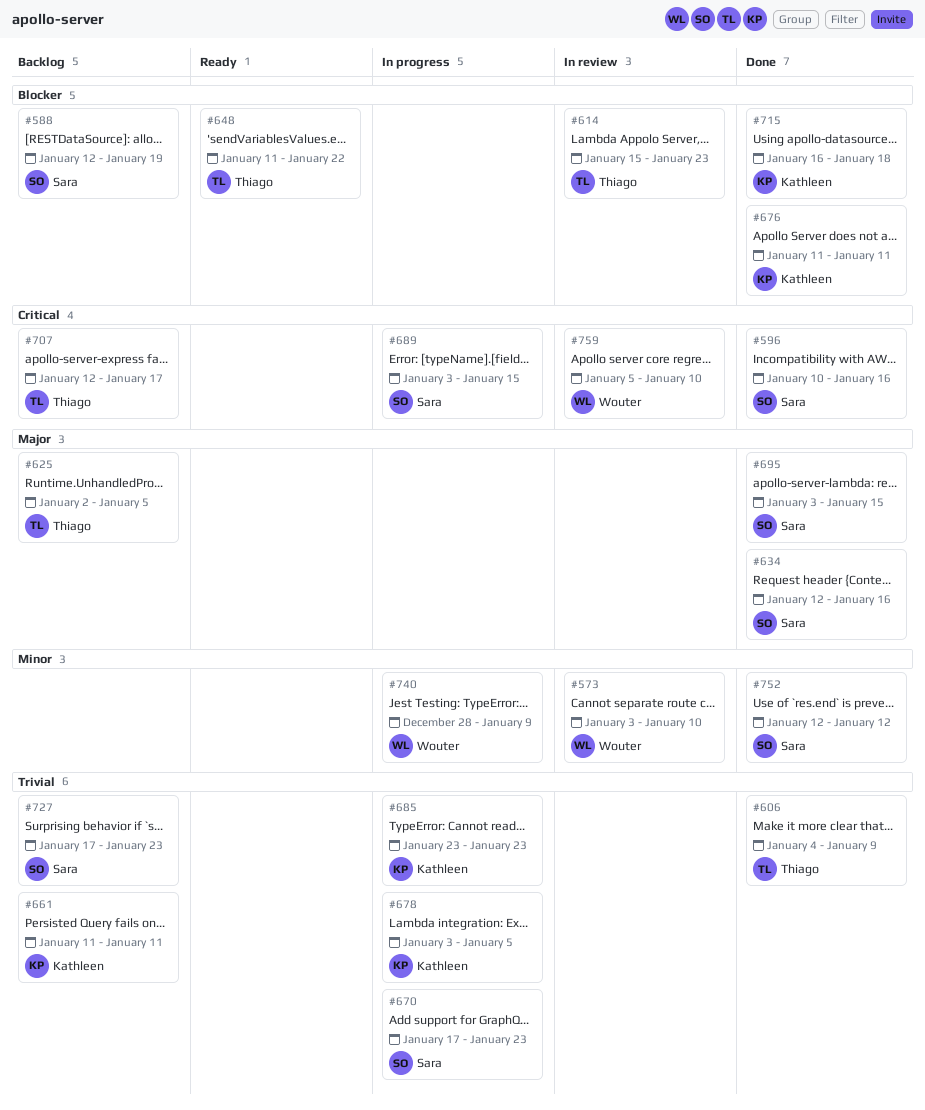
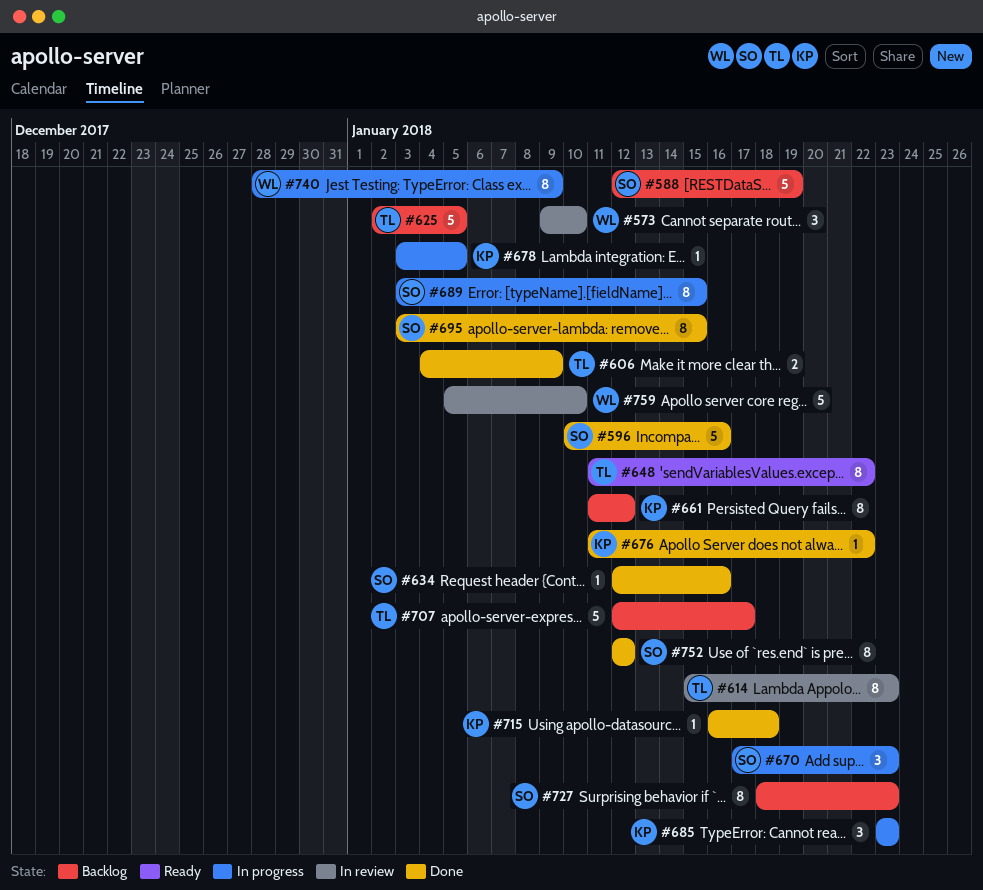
#573, start: Jan 3 -> Jan 9
#661, due: Jan 11 -> Jan 12
#676, due: Jan 11 -> Jan 22
#727, start: Jan 17 -> Jan 18

